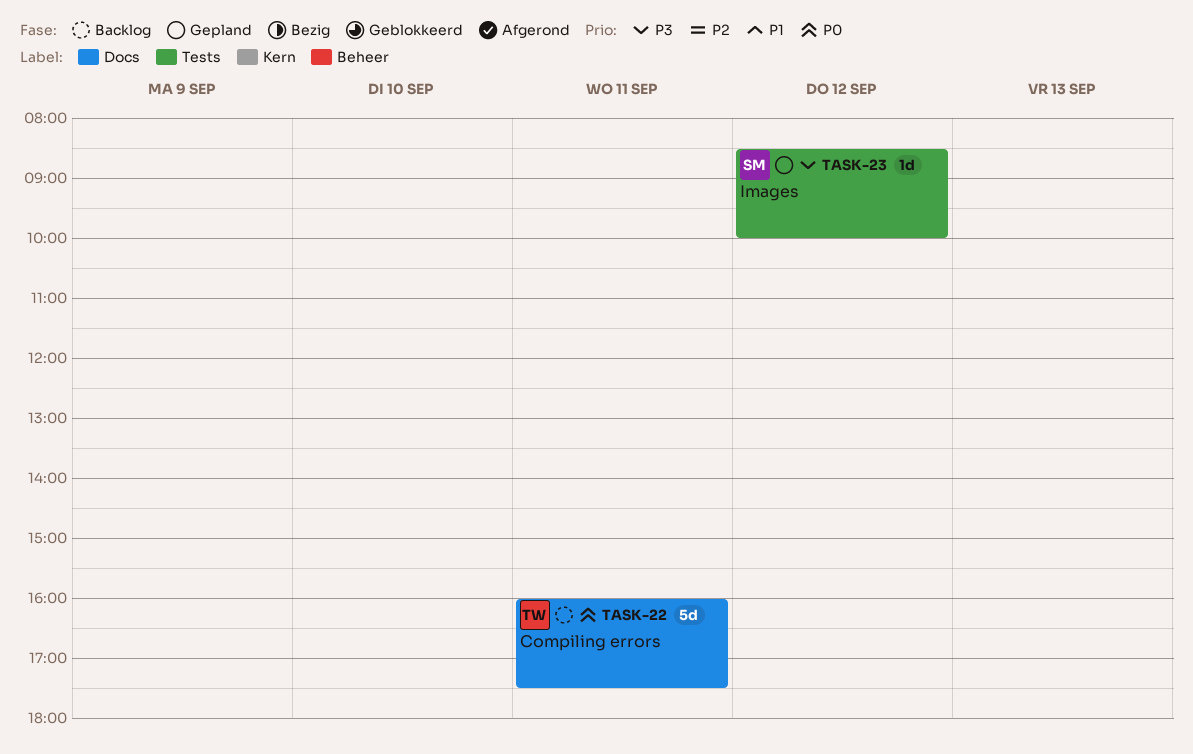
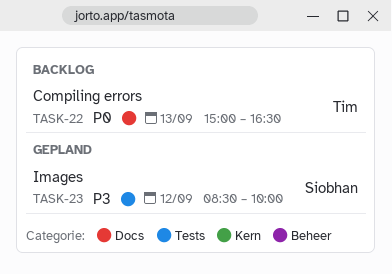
TASK-22, day: Sep 11 -> Sep 13
TASK-22, begins: 16:00 -> 15:00
TASK-22, ends: 17:30 -> 16:30

